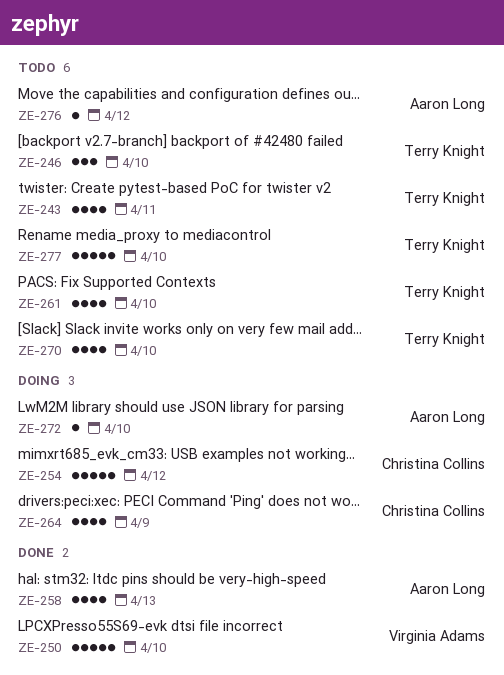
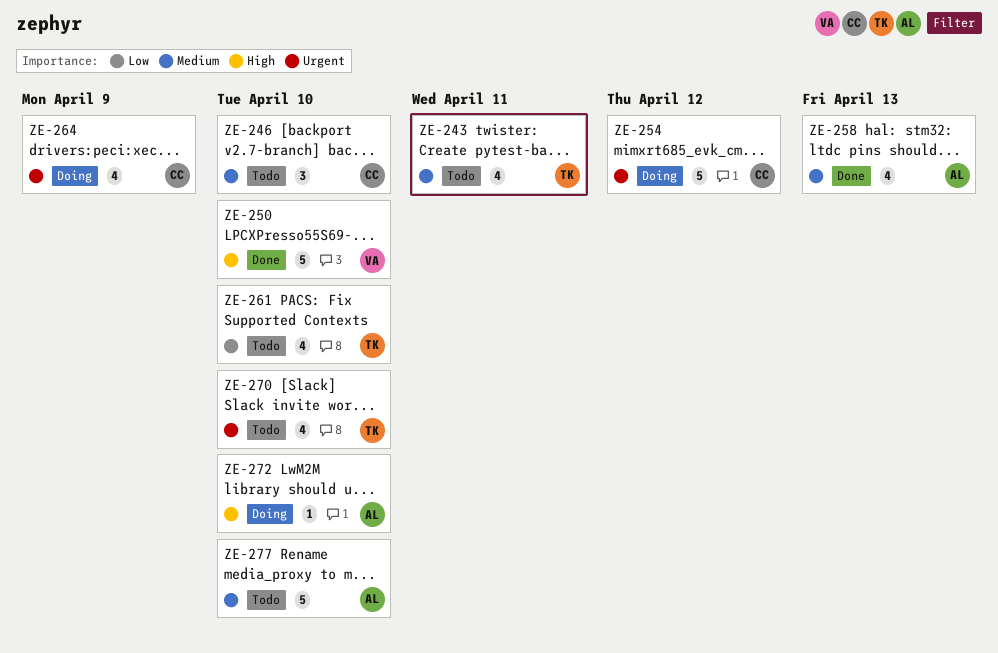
ZE-246, owner: Terry Knight -> Christina Collins
ZE-276: present -> none
ZE-277, owner: Terry Knight -> Aaron Long

